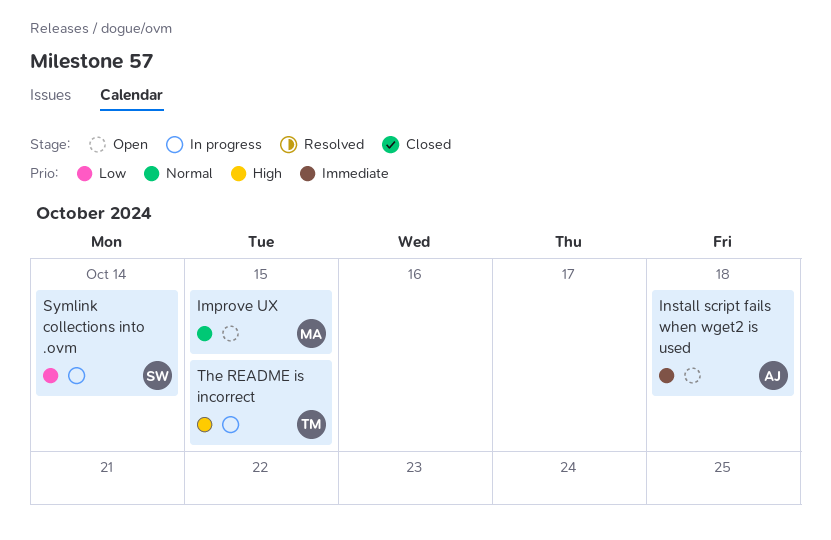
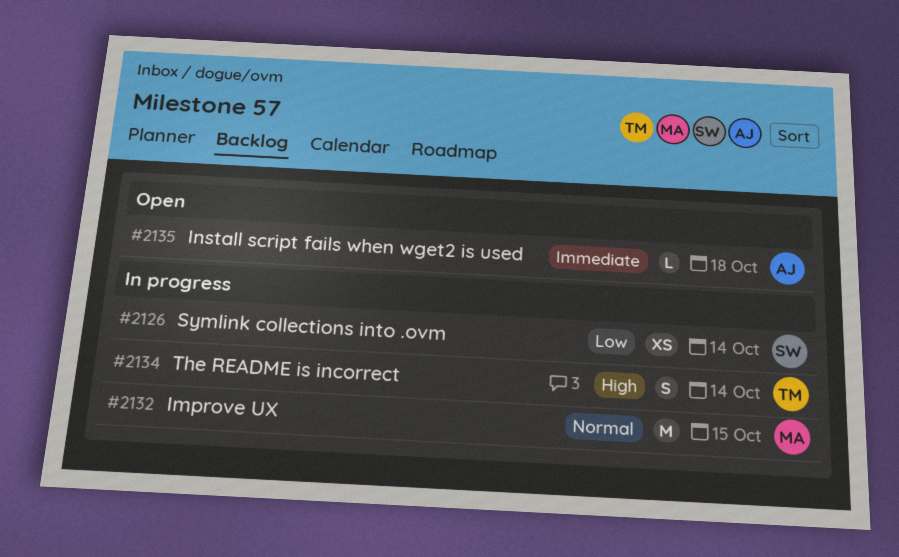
Improve UX, status: Open -> In progress
The README is incorrect, due: Oct 15 -> Oct 14

